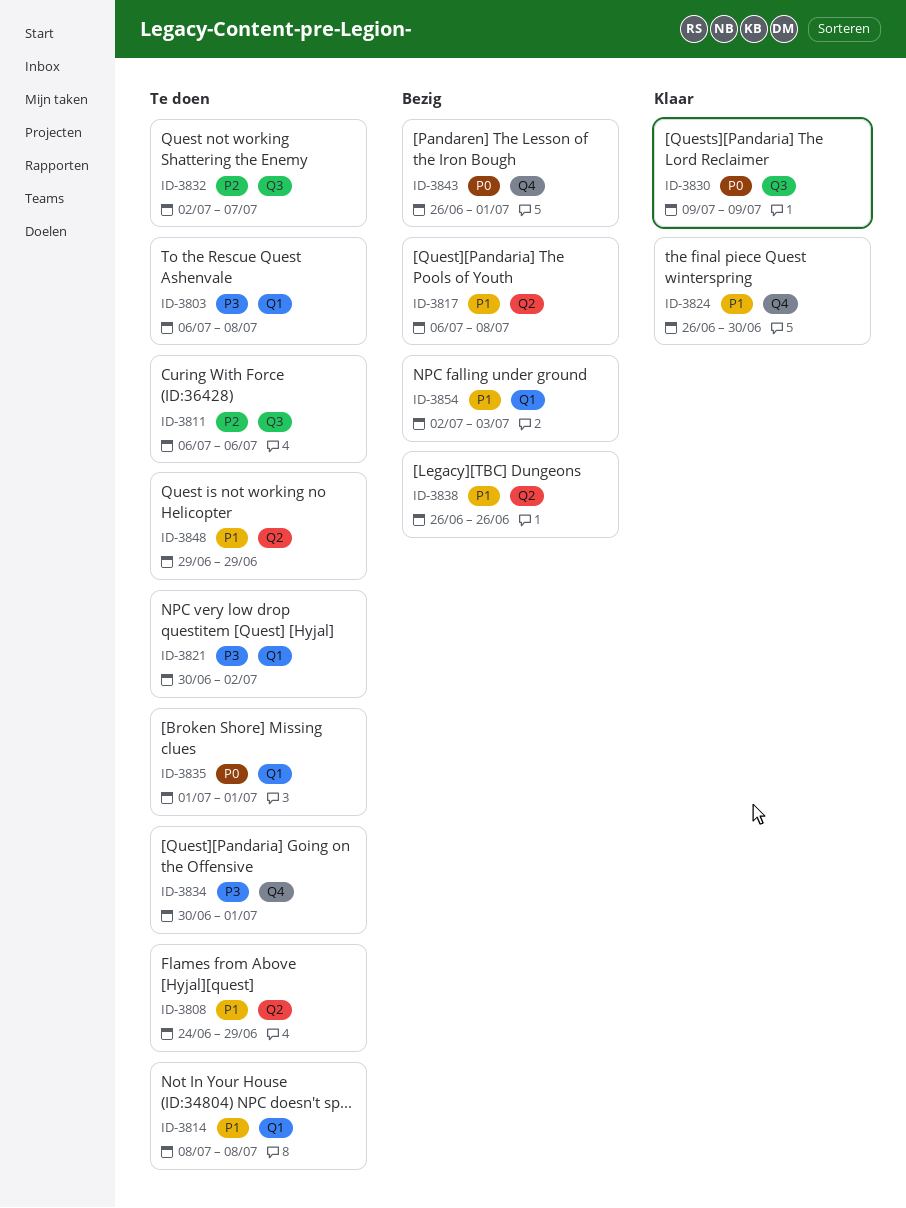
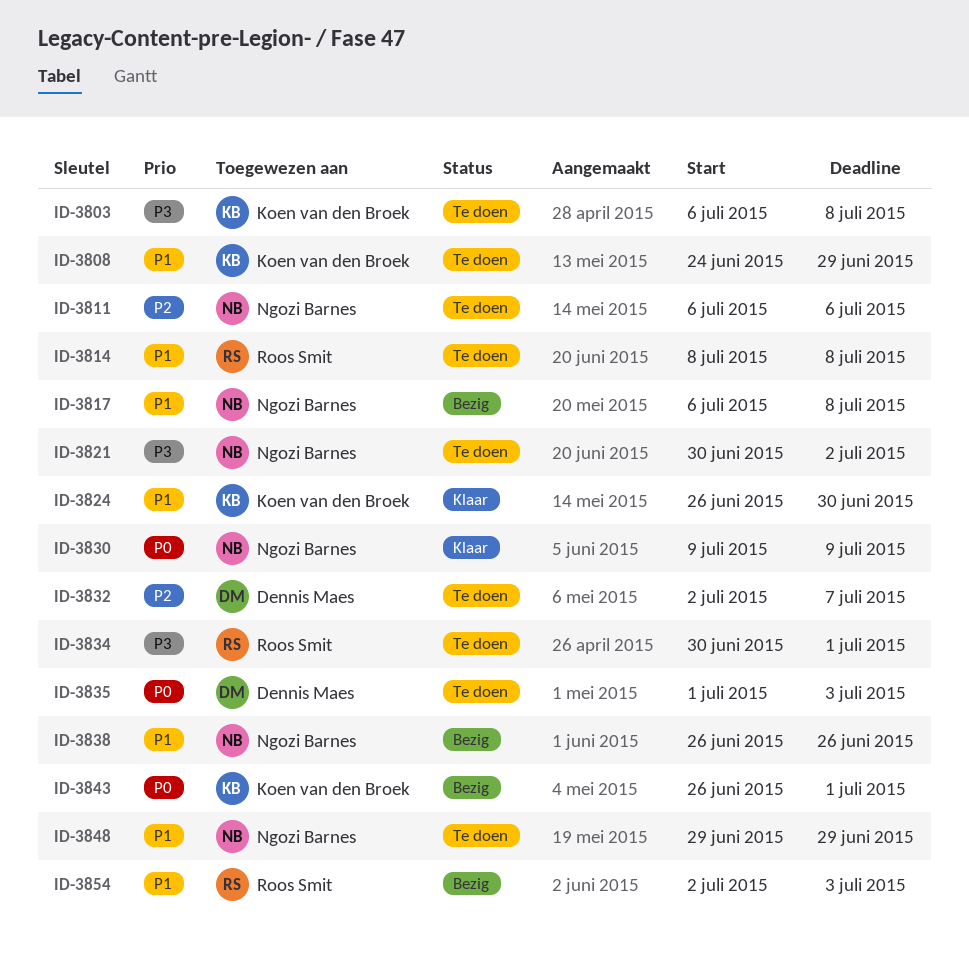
ID-3835, due: Jul 1 -> Jul 3

